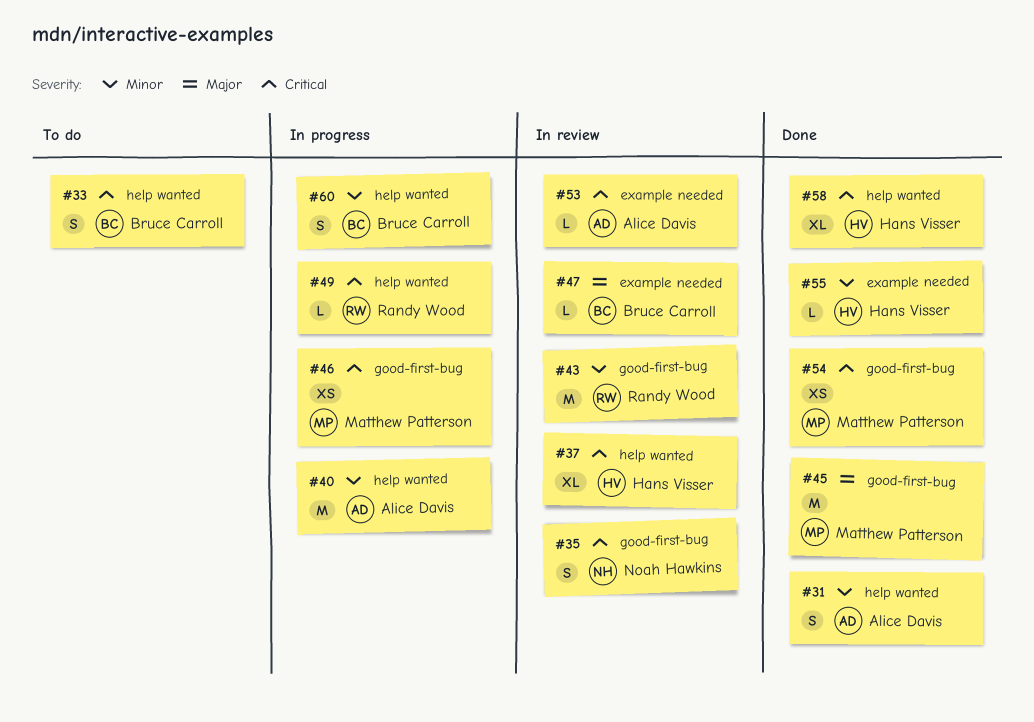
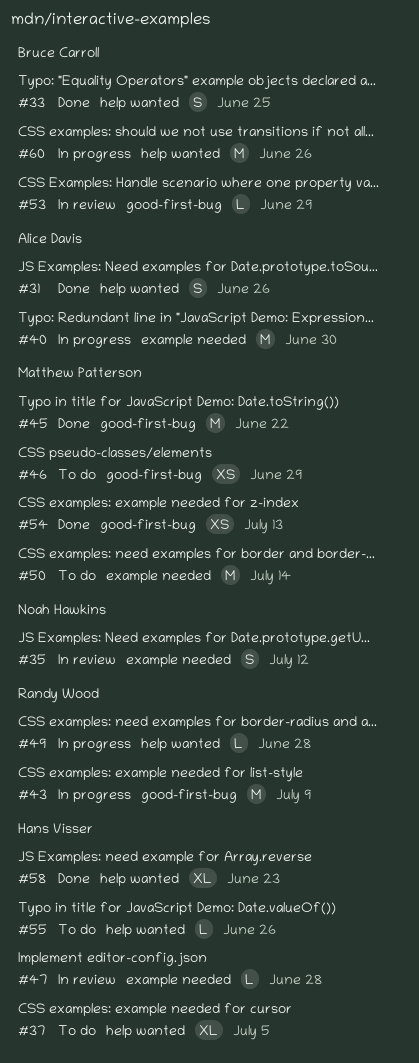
#33, status: To do -> Done
#35, label: good-first-bug -> example needed
#37, status: In review -> To do
#40, label: help wanted -> example needed
#43, status: In review -> In progress
#46, status: In progress -> To do
#47, owner: Bruce Carroll -> Hans Visser
#50: none -> present
#53, owner: Alice Davis -> Bruce Carroll
#53, label: example needed -> good-first-bug
#55, status: Done -> To do
#55, label: example needed -> help wanted
#60, estimate: S -> M

